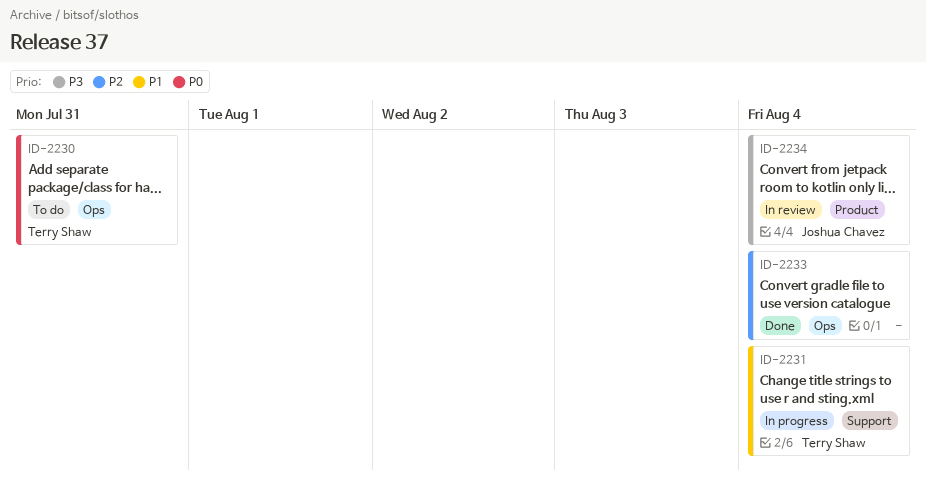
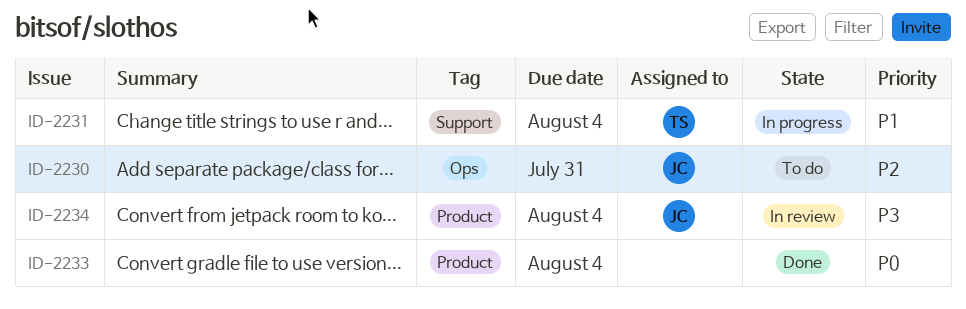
ID-2230, owner: Terry Shaw -> Joshua Chavez
ID-2230, priority: P0 -> P2
ID-2233, priority: P2 -> P0
ID-2233, label: Ops -> Product

